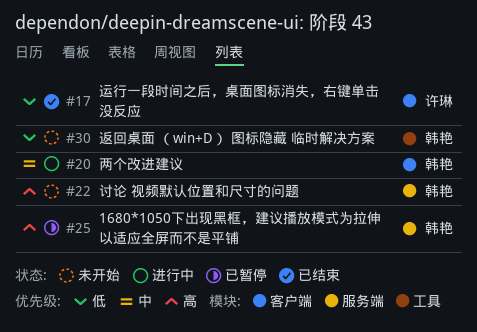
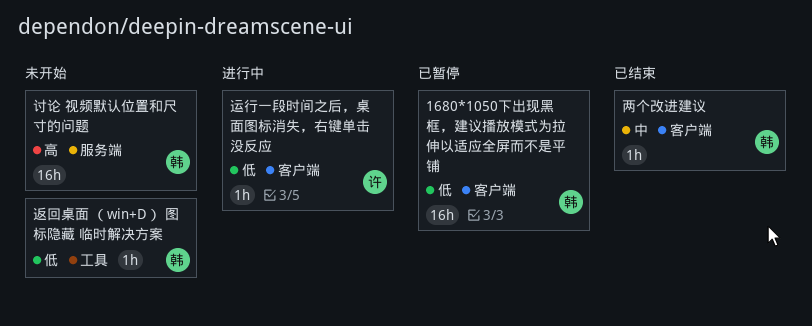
1680*1050下出现黑框，建议播放模式为拉伸以适应全屏而不是平铺, priority: 高 -> 低
1680*1050下出现黑框，建议播放模式为拉伸以适应全屏而不是平铺, label: 服务端 -> 客户端
两个改进建议, status: 进行中 -> 已结束
运行一段时间之后，桌面图标消失，右键单击没反应, status: 已结束 -> 进行中

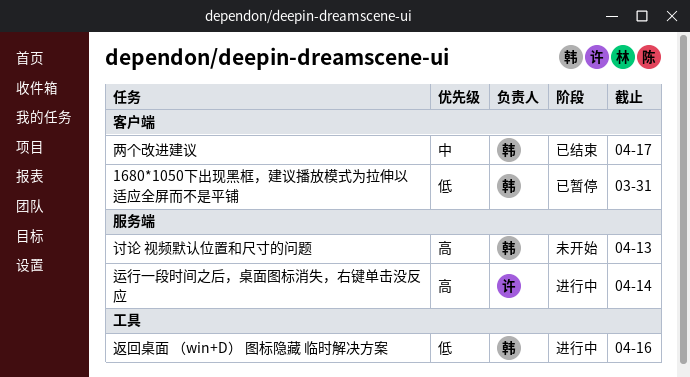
运行一段时间之后，桌面图标消失，右键单击没反应, priority: 低 -> 高
运行一段时间之后，桌面图标消失，右键单击没反应, label: 客户端 -> 服务端
返回桌面 （win+D） 图标隐藏 临时解决方案, status: 未开始 -> 进行中

